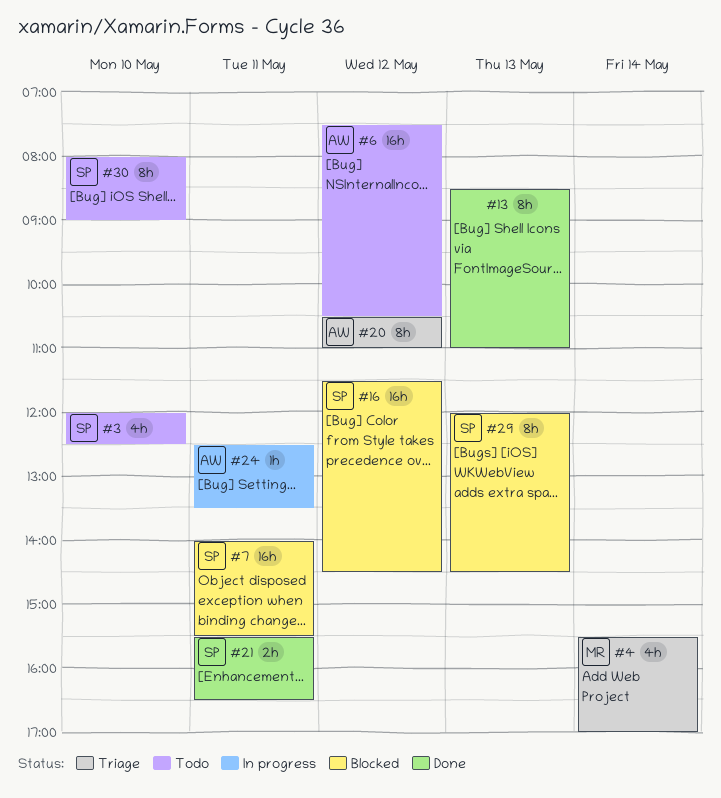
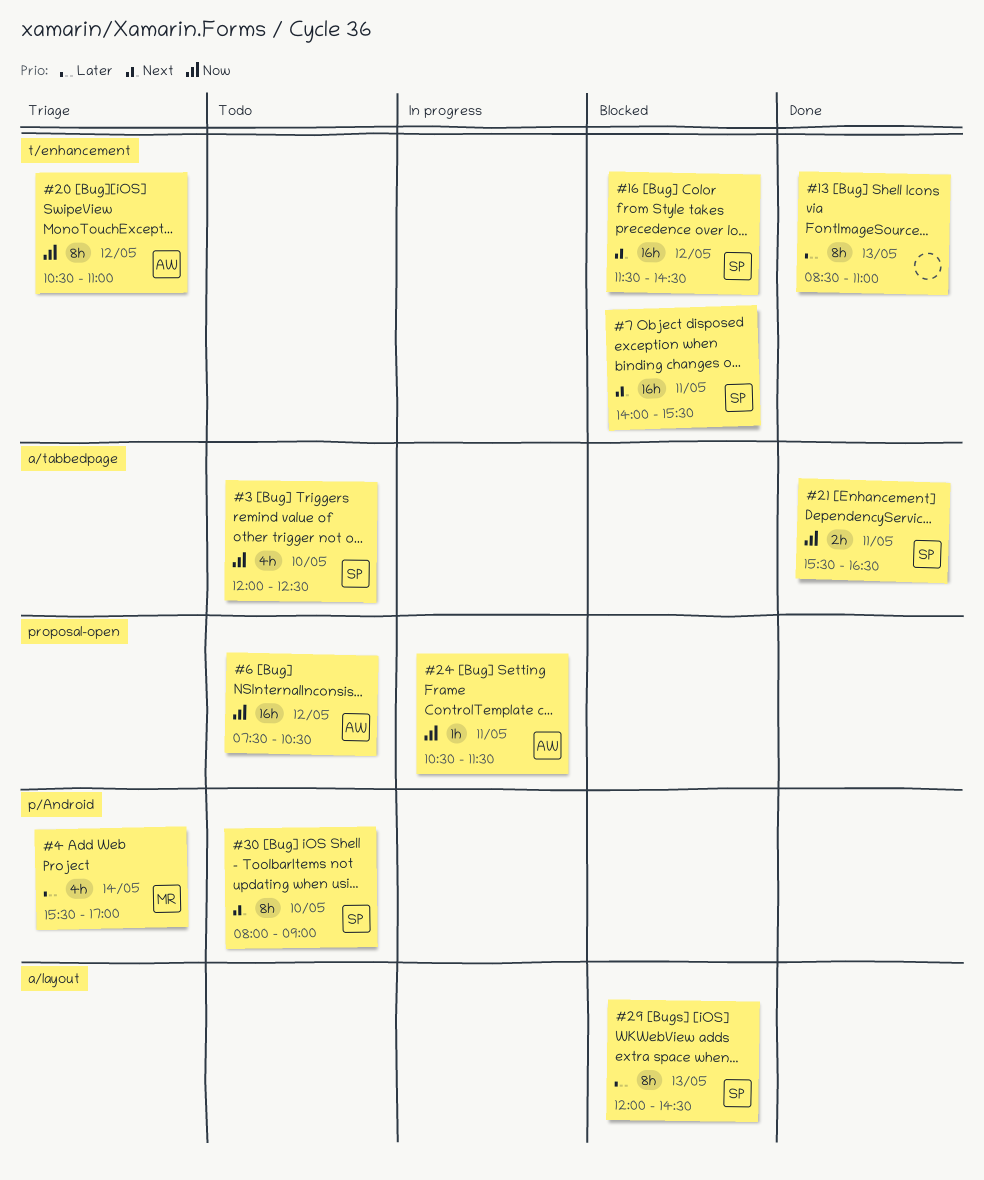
#24, begins: 12:30 -> 10:30
#24, ends: 13:30 -> 11:30

